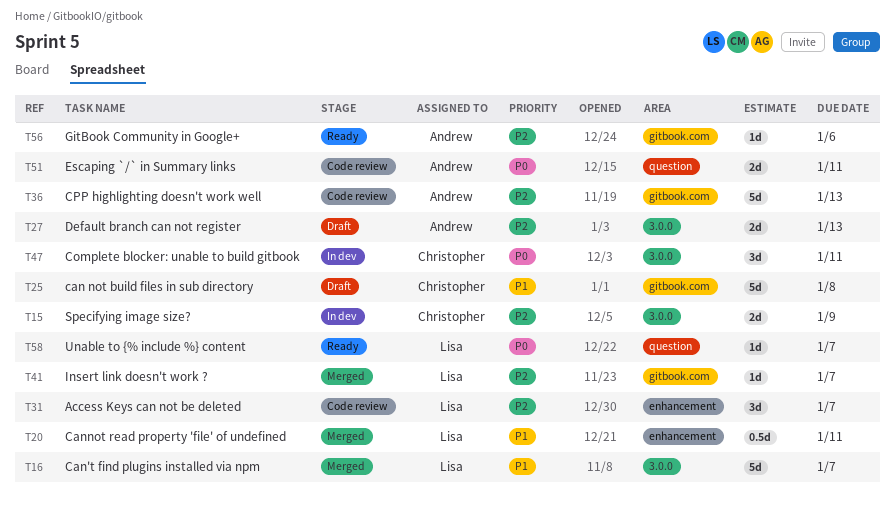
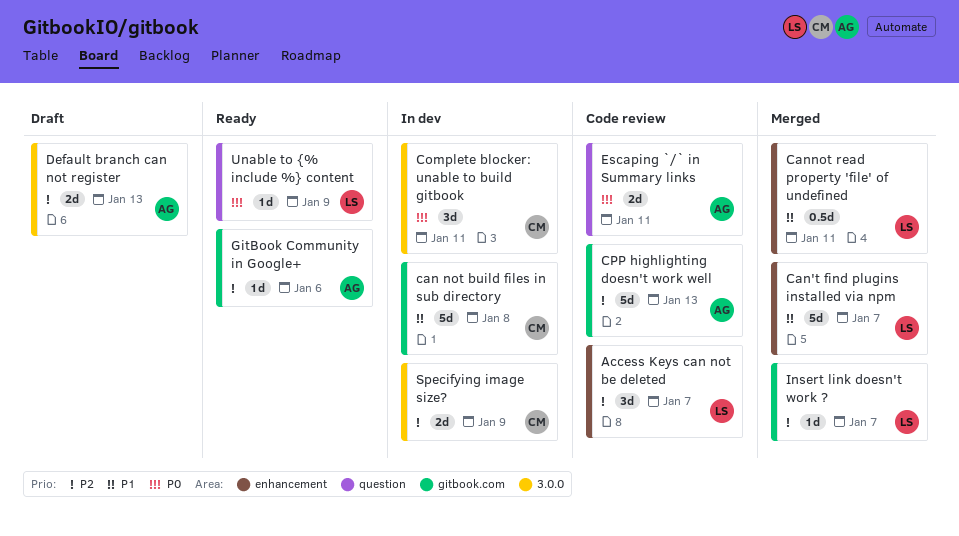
can not build files in sub directory, status: Draft -> In dev
Can't find plugins installed via npm, label: 3.0.0 -> enhancement
Unable to {% include %} content, due: Jan 7 -> Jan 9

